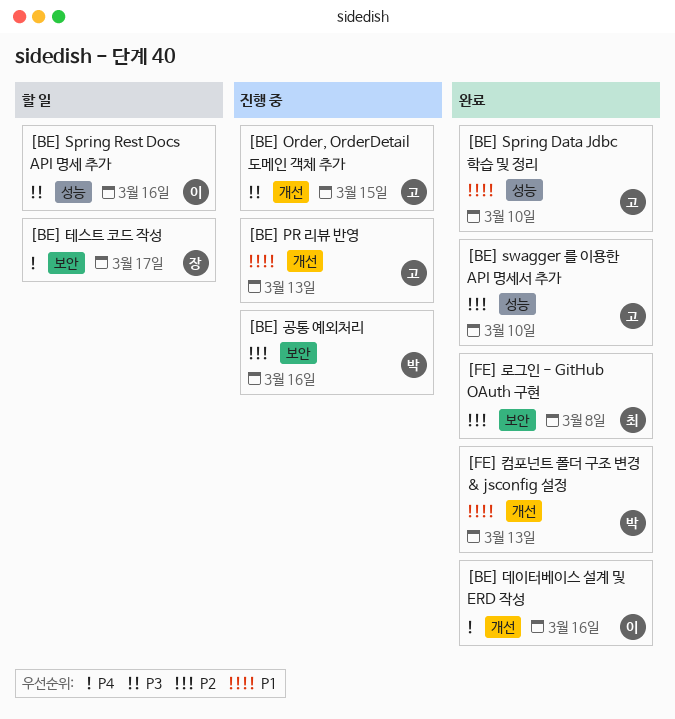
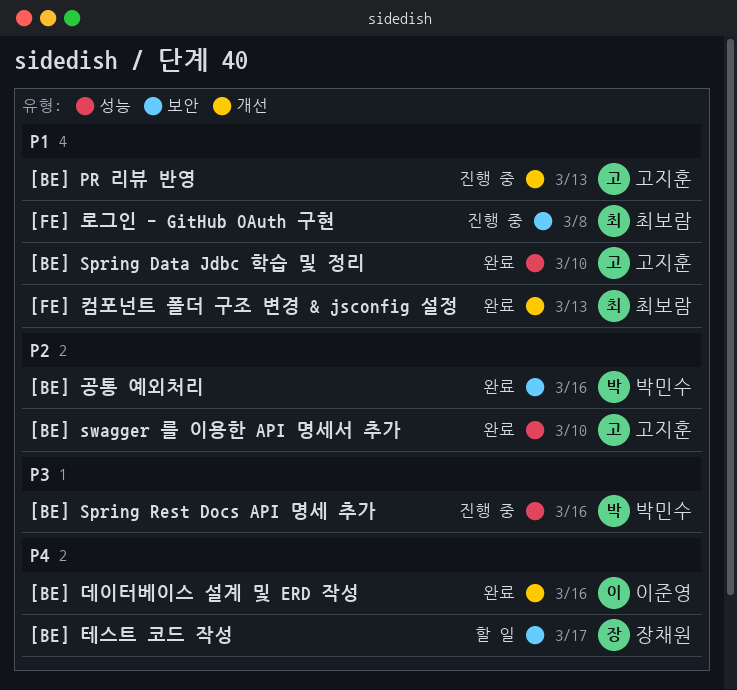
[BE] Order, OrderDetail 도메인 객체 추가: present -> none
[BE] Spring Rest Docs API 명세 추가, status: 할 일 -> 진행 중
[BE] Spring Rest Docs API 명세 추가, owner: 이준영 -> 박민수
[BE] 공통 예외처리, status: 진행 중 -> 완료
[FE] 로그인 - GitHub OAuth 구현, status: 완료 -> 진행 중
[FE] 로그인 - GitHub OAuth 구현, priority: P2 -> P1
[FE] 컴포넌트 폴더 구조 변경 & jsconfig 설정, owner: 박민수 -> 최보람

